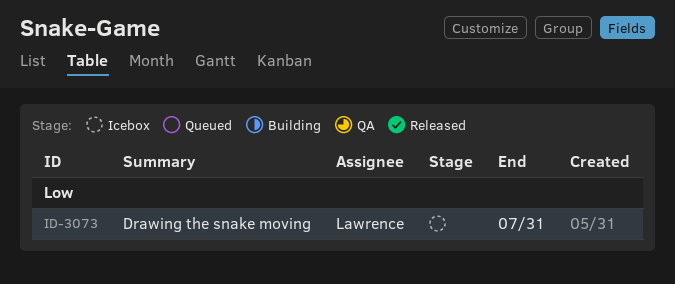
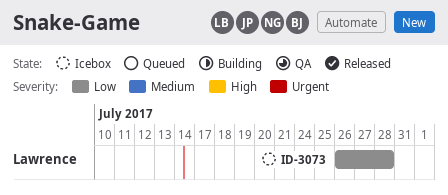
ID-3073, due: Jul 31 -> Jul 28

